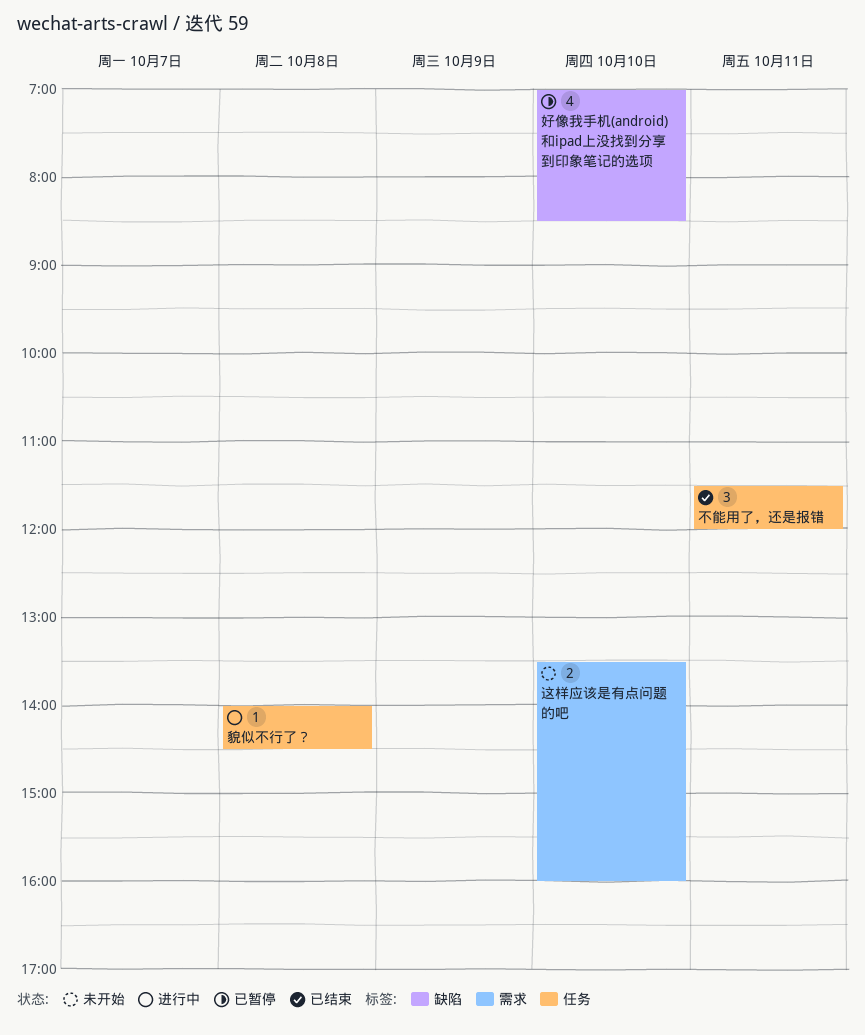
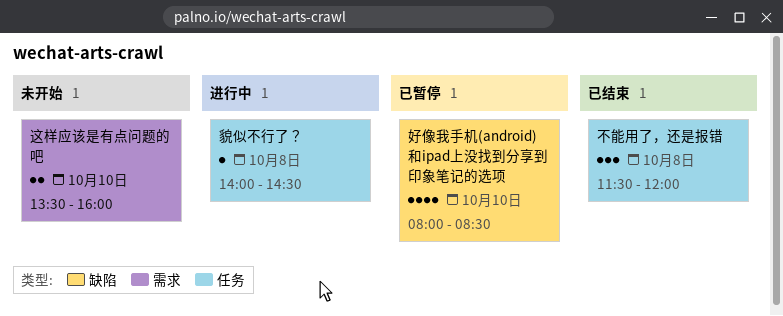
不能用了，还是报错, day: Oct 11 -> Oct 8
好像我手机(android)和ipad上没找到分享到印象笔记的选项, begins: 07:00 -> 08:00

